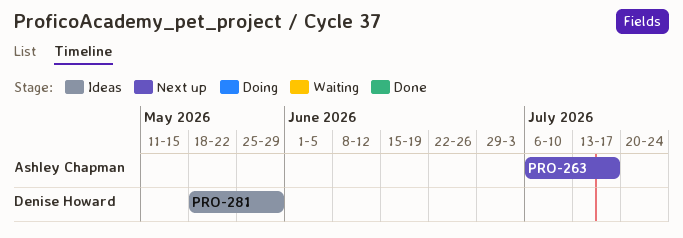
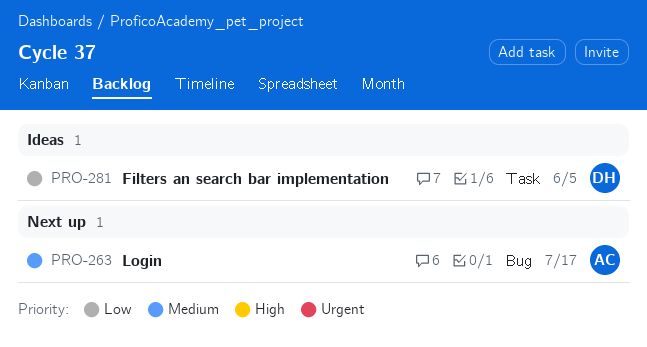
PRO-281, due: May 29 -> Jun 5

